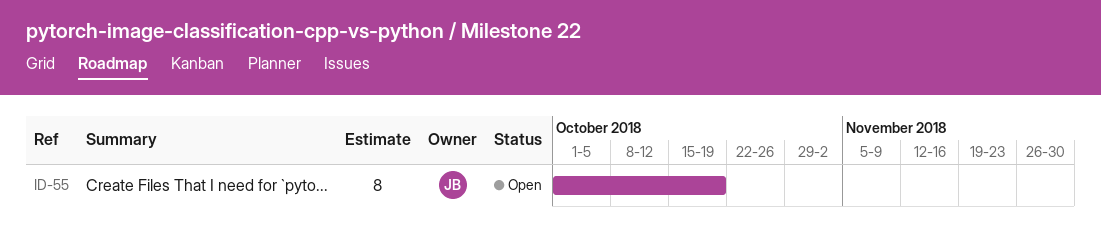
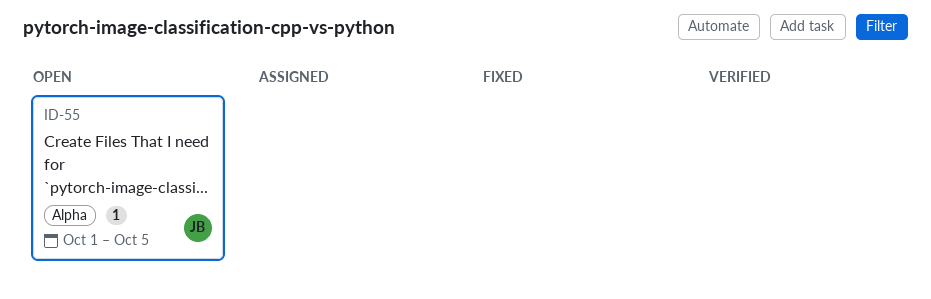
ID-55, estimate: 8 -> 1
ID-55, due: Oct 19 -> Oct 5

